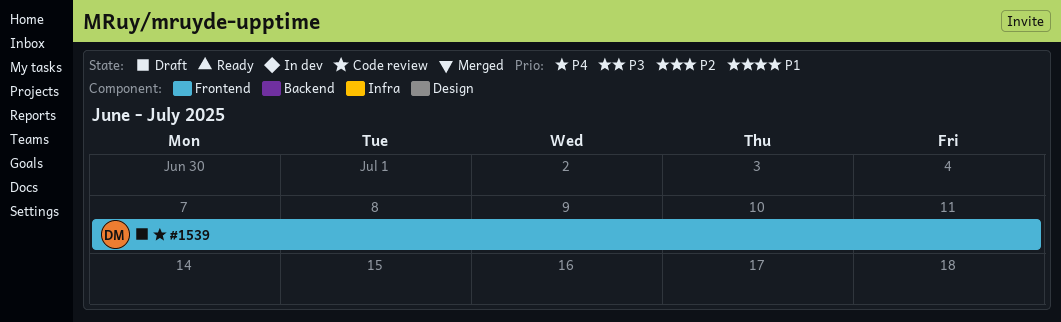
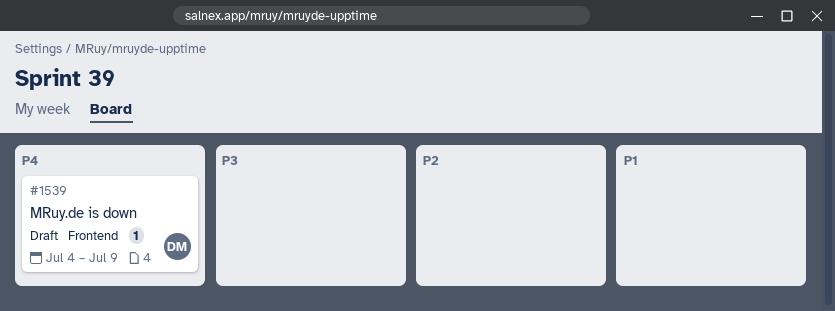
#1539, start: Jul 7 -> Jul 4
#1539, due: Jul 11 -> Jul 9

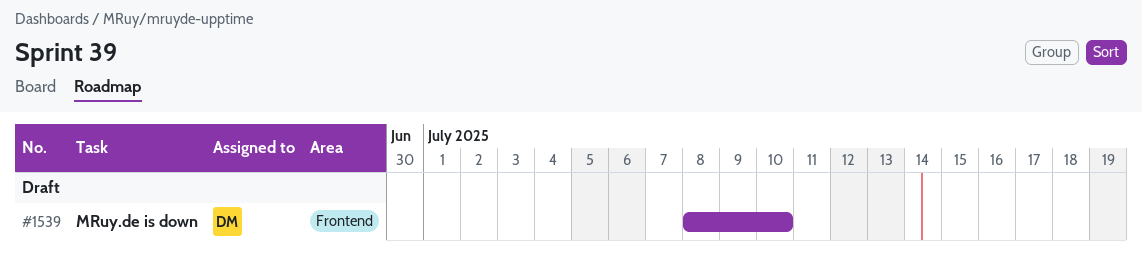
#1539, start: Jul 4 -> Jul 8
#1539, due: Jul 9 -> Jul 10

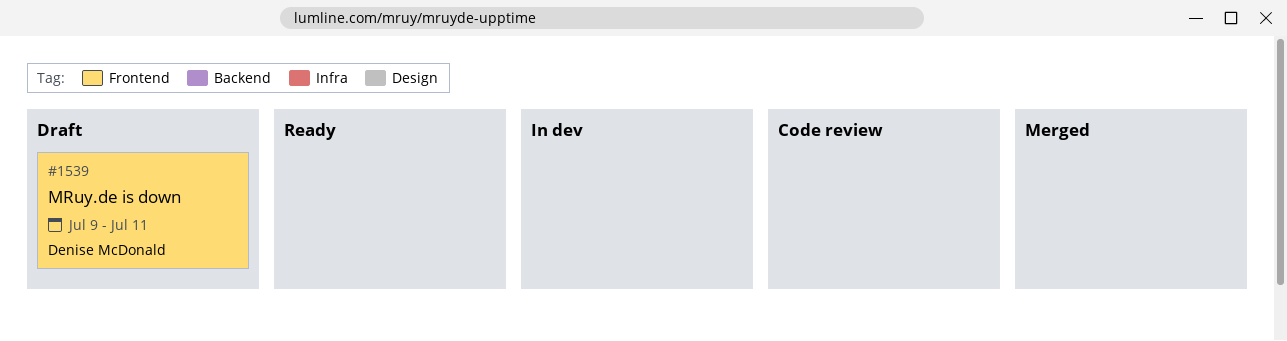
#1539, start: Jul 8 -> Jul 9
#1539, due: Jul 10 -> Jul 11

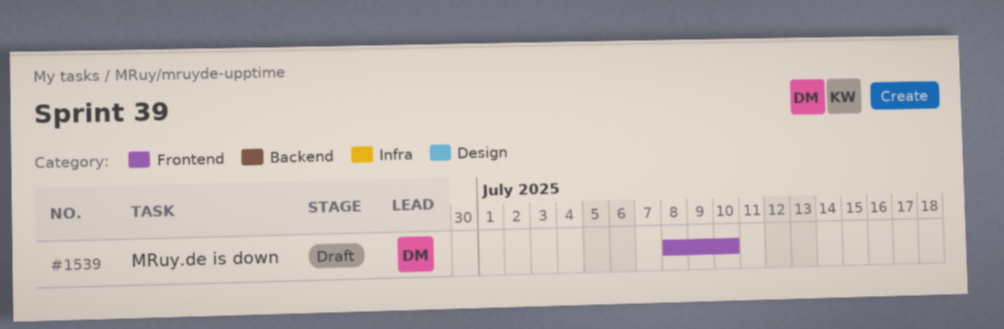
#1539, start: Jul 9 -> Jul 8
#1539, due: Jul 11 -> Jul 10

